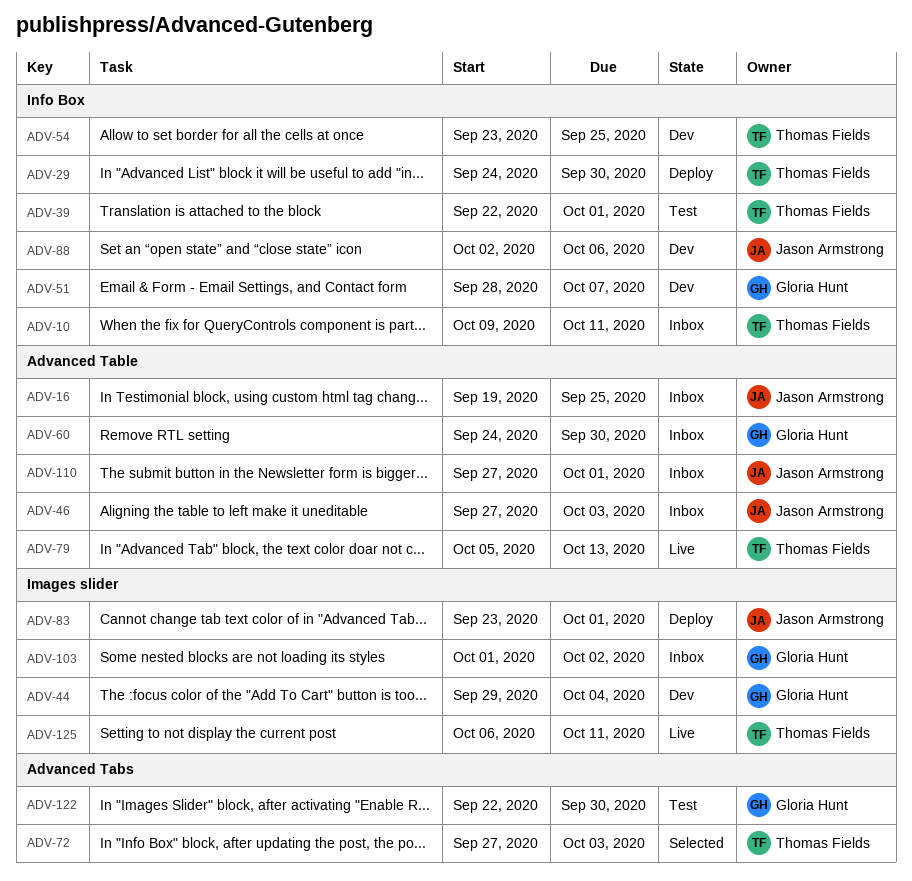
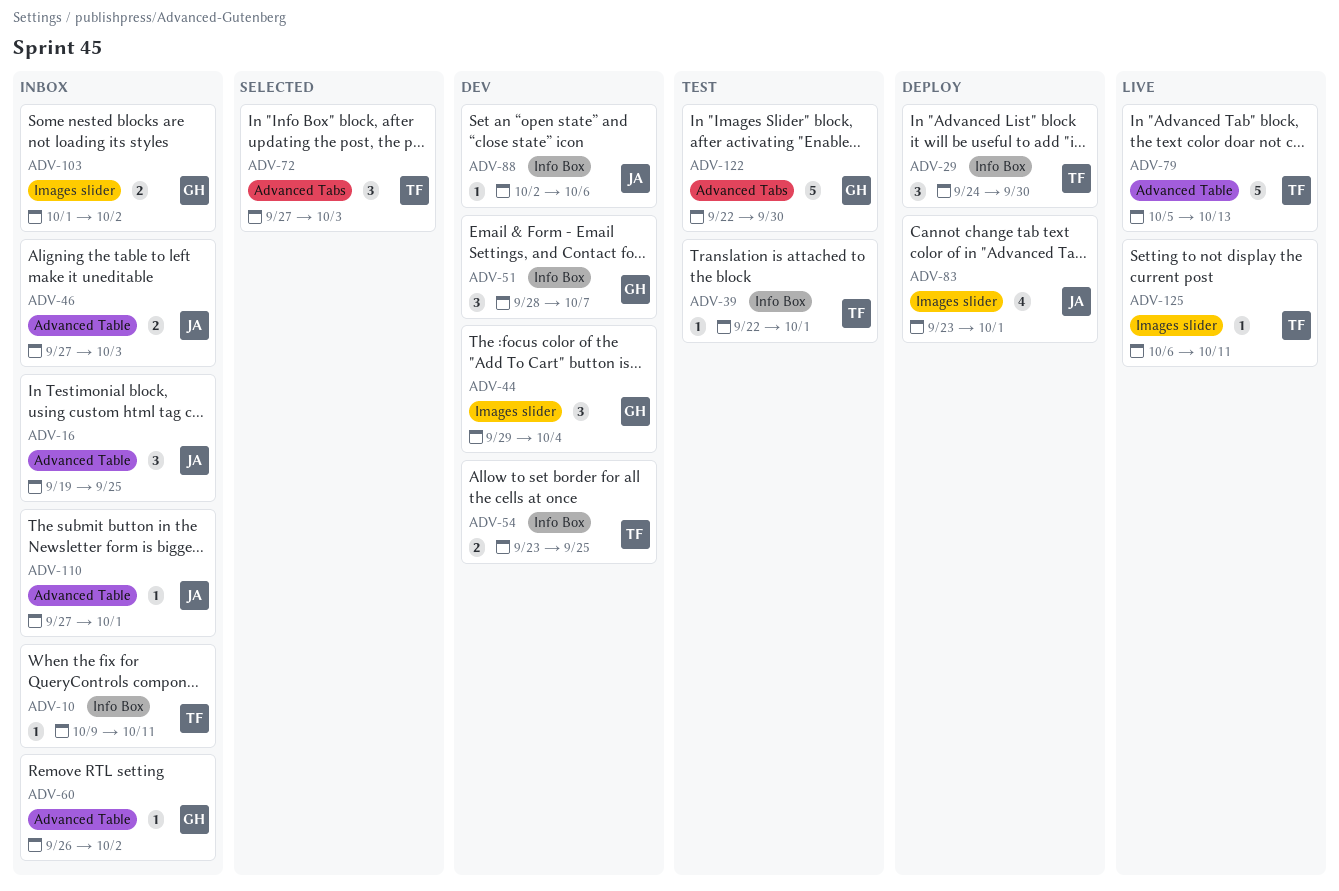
ADV-60, start: Sep 24 -> Sep 26
ADV-60, due: Sep 30 -> Oct 2

